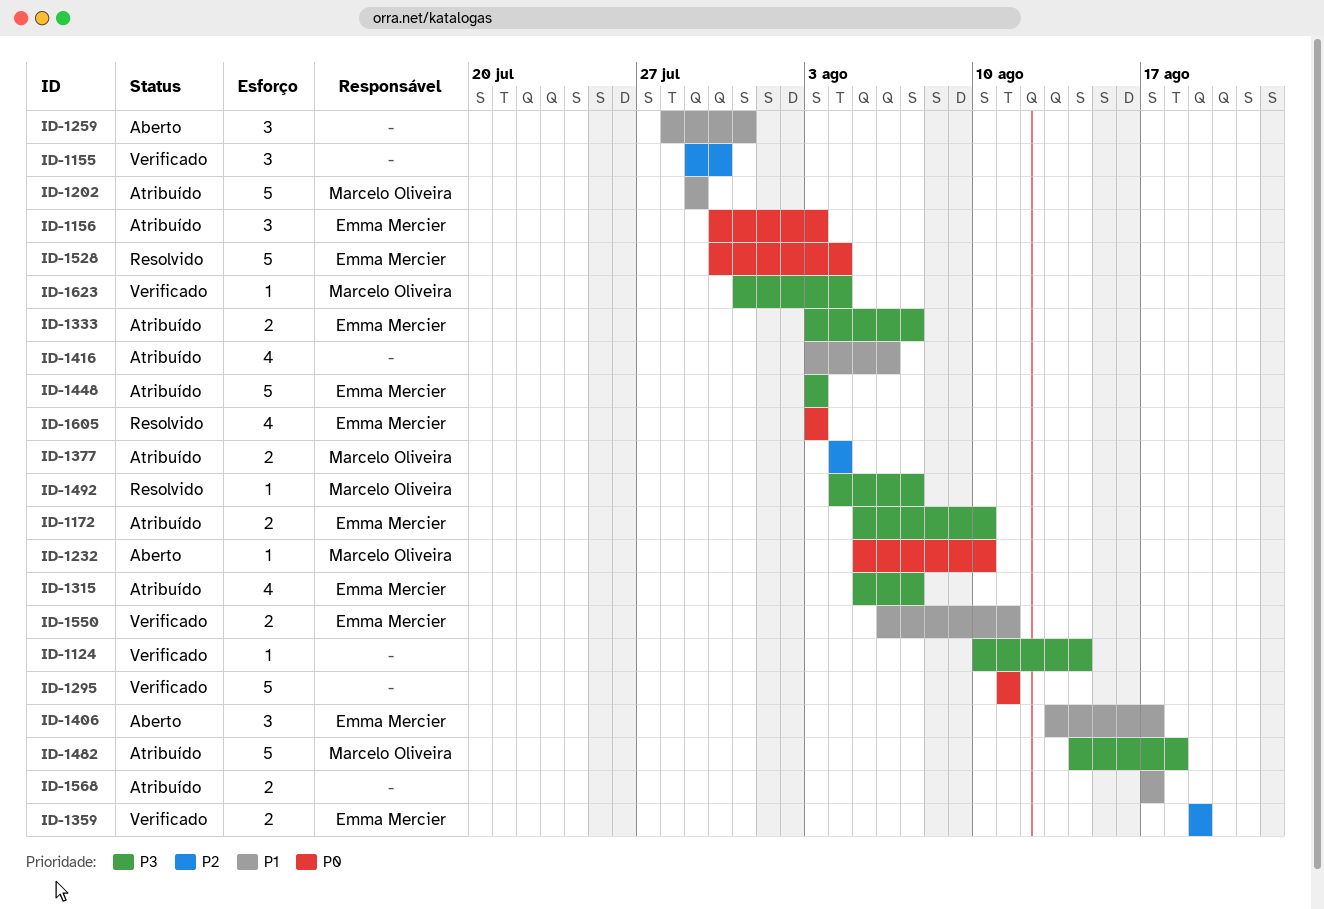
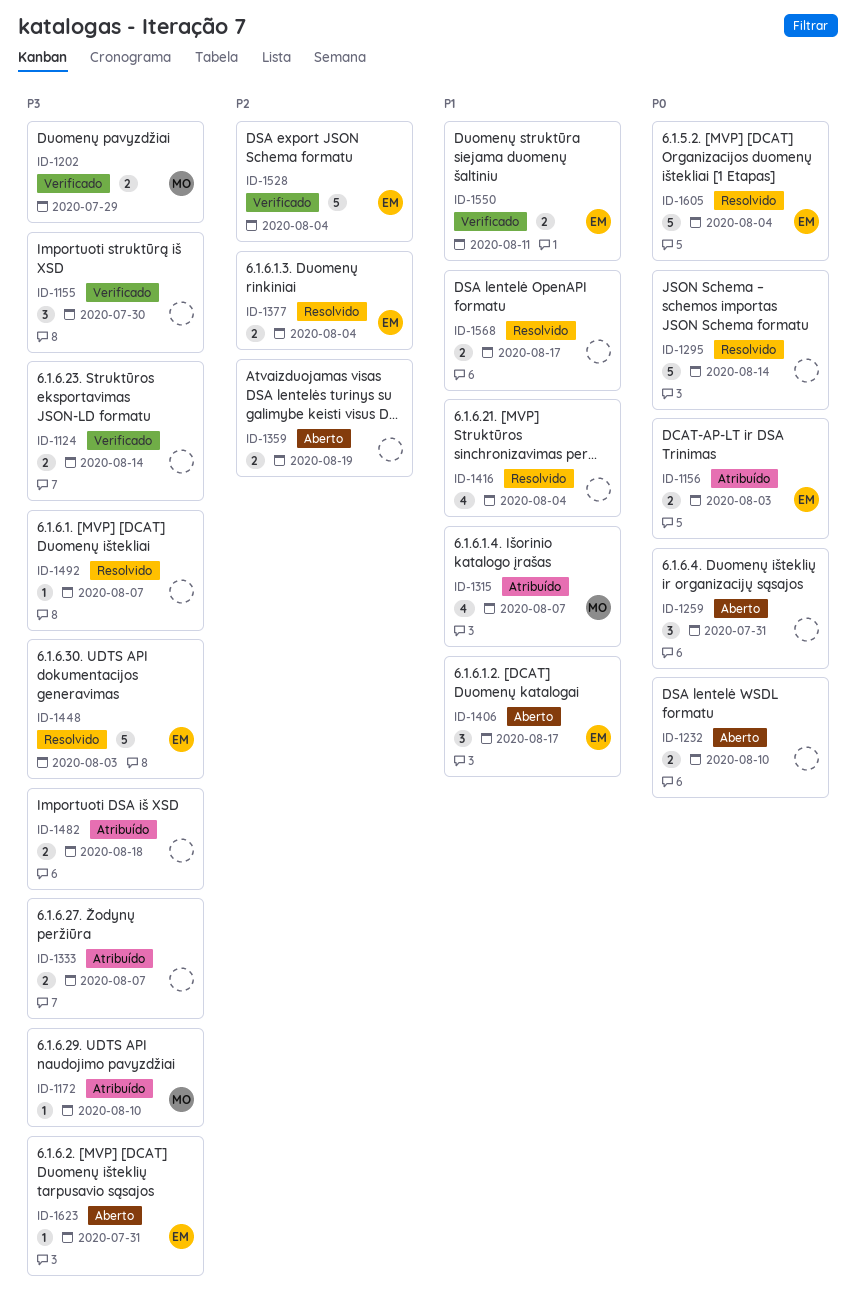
ID-1124, estimate: 1 -> 2
ID-1155, priority: P2 -> P3
ID-1156, estimate: 3 -> 2
ID-1172, owner: Emma Mercier -> Marcelo Oliveira
ID-1172, estimate: 2 -> 1
ID-1202, status: Atribuído -> Verificado
ID-1202, priority: P1 -> P3
ID-1202, estimate: 5 -> 2
ID-1232, owner: Marcelo Oliveira -> none
ID-1232, estimate: 1 -> 2
ID-1259, priority: P1 -> P0
ID-1295, status: Verificado -> Resolvido
ID-1295, due: Aug 11 -> Aug 14
ID-1315, owner: Emma Mercier -> Marcelo Oliveira
ID-1315, priority: P3 -> P1
ID-1333, owner: Emma Mercier -> none
ID-1359, status: Verificado -> Aberto
ID-1359, owner: Emma Mercier -> none
ID-1377, status: Atribuído -> Resolvido
ID-1377, owner: Marcelo Oliveira -> Emma Mercier
ID-1416, status: Atribuído -> Resolvido
ID-1416, due: Aug 6 -> Aug 4
ID-1448, status: Atribuído -> Resolvido
ID-1482, owner: Marcelo Oliveira -> none
ID-1482, estimate: 5 -> 2
ID-1492, owner: Marcelo Oliveira -> none
ID-1528, status: Resolvido -> Verificado
ID-1528, priority: P0 -> P2
ID-1568, status: Atribuído -> Resolvido
ID-1605, estimate: 4 -> 5
ID-1605, due: Aug 3 -> Aug 4
ID-1623, status: Verificado -> Aberto
ID-1623, owner: Marcelo Oliveira -> Emma Mercier
ID-1623, due: Aug 4 -> Jul 31

